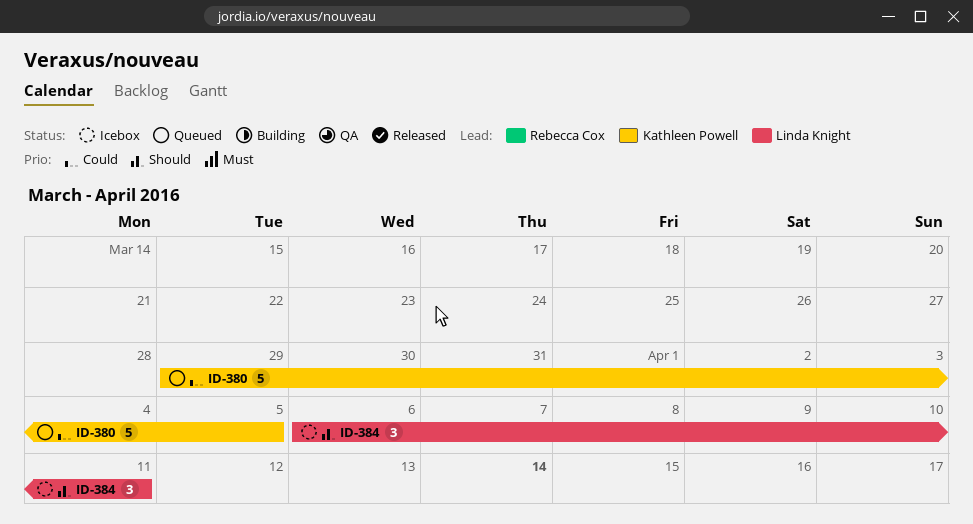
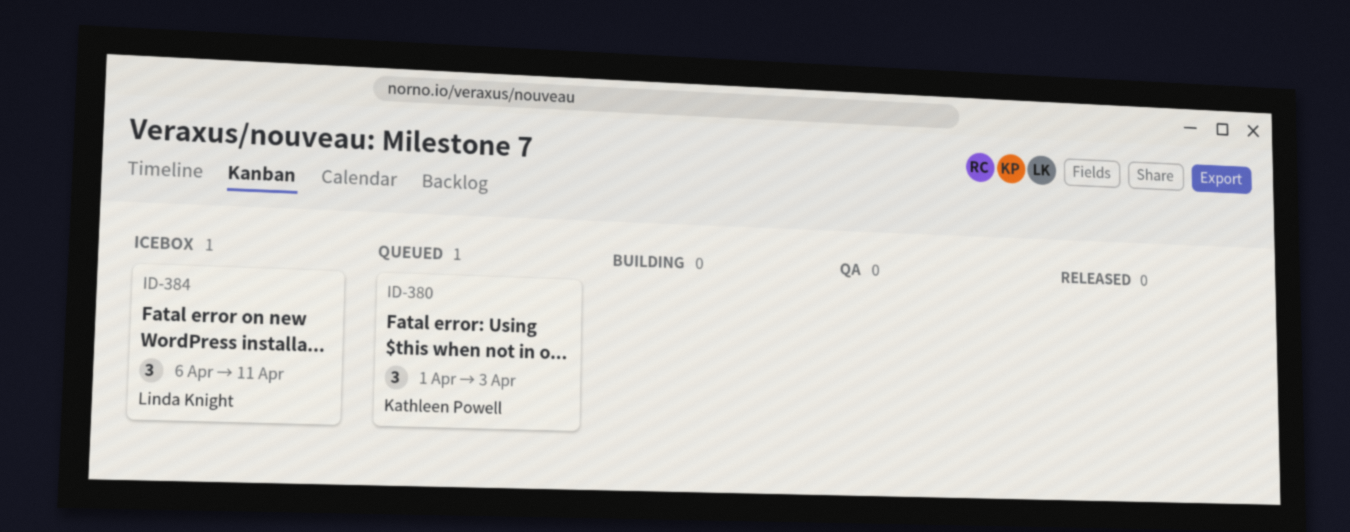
ID-380, estimate: 5 -> 3
ID-380, start: Mar 29 -> Apr 1
ID-380, due: Apr 5 -> Apr 3

